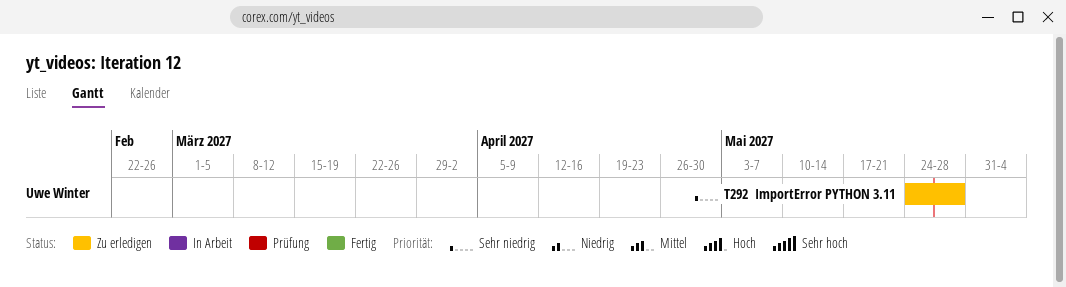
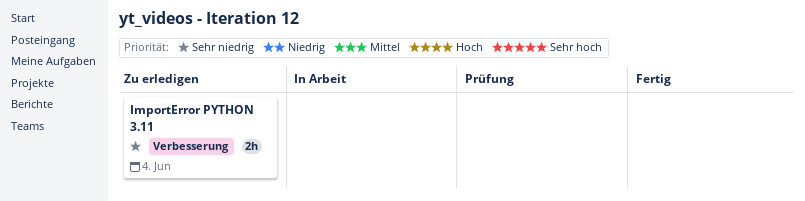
ImportError PYTHON 3.11, due: May 28 -> Jun 4

